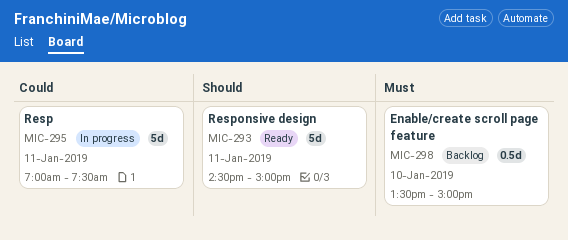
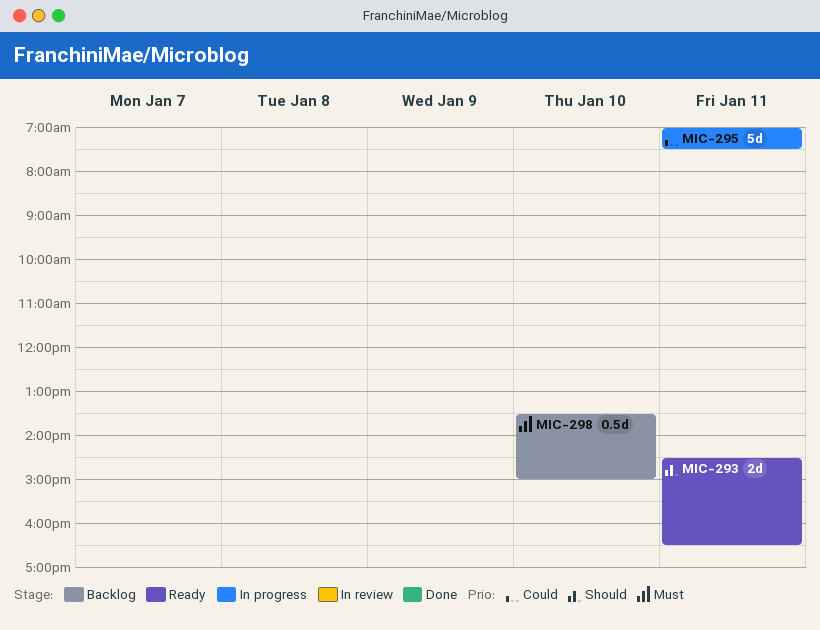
MIC-293, estimate: 5d -> 2d
MIC-293, ends: 15:00 -> 16:30

